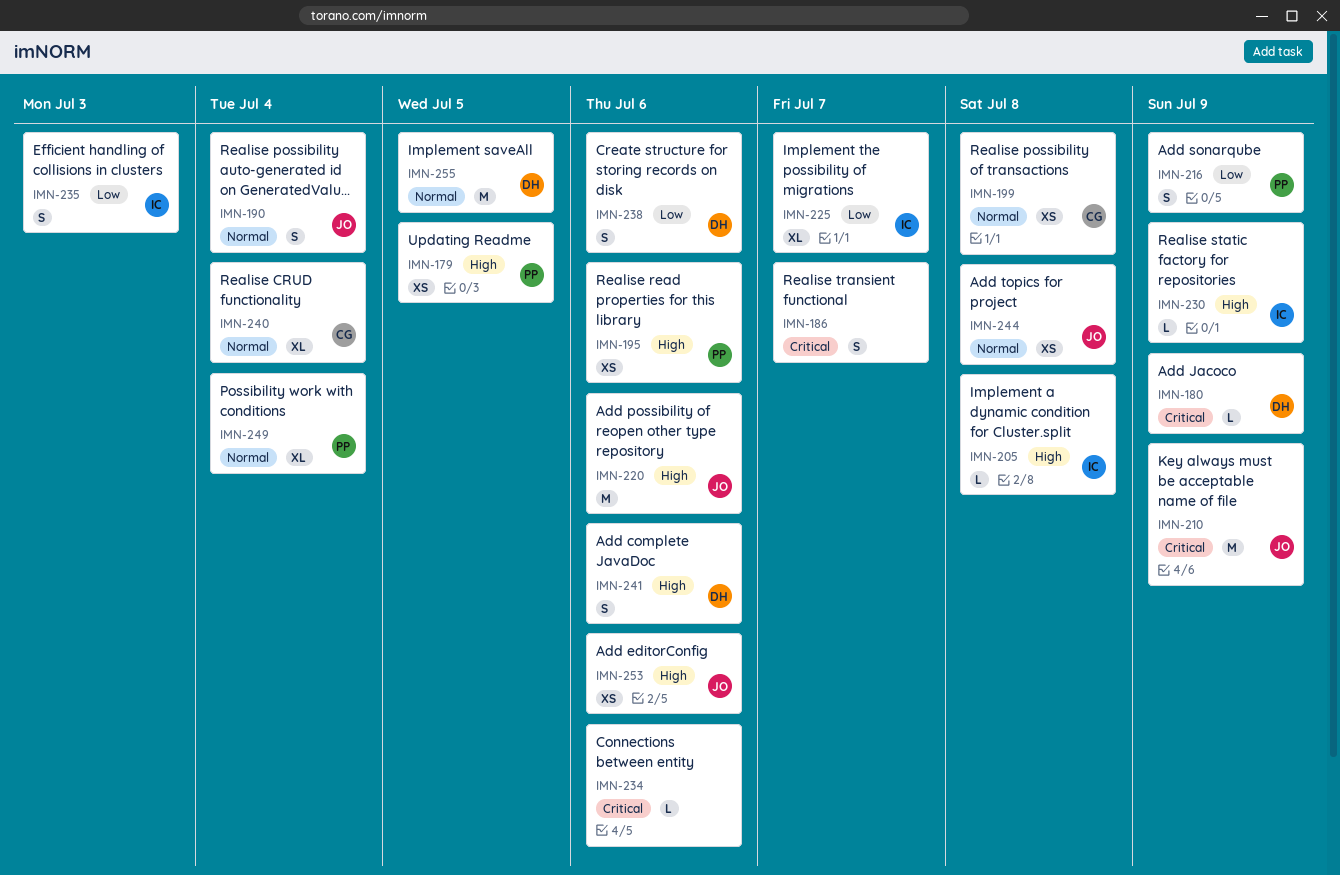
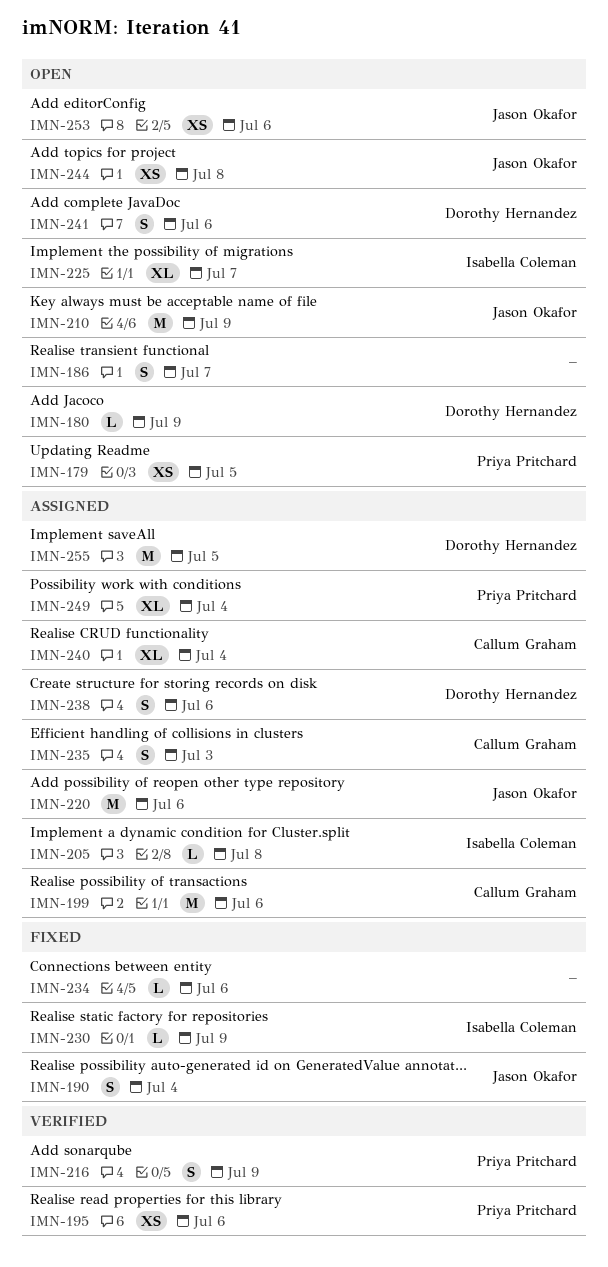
IMN-199, estimate: XS -> M
IMN-199, due: Jul 8 -> Jul 6
IMN-235, owner: Isabella Coleman -> Callum Graham

